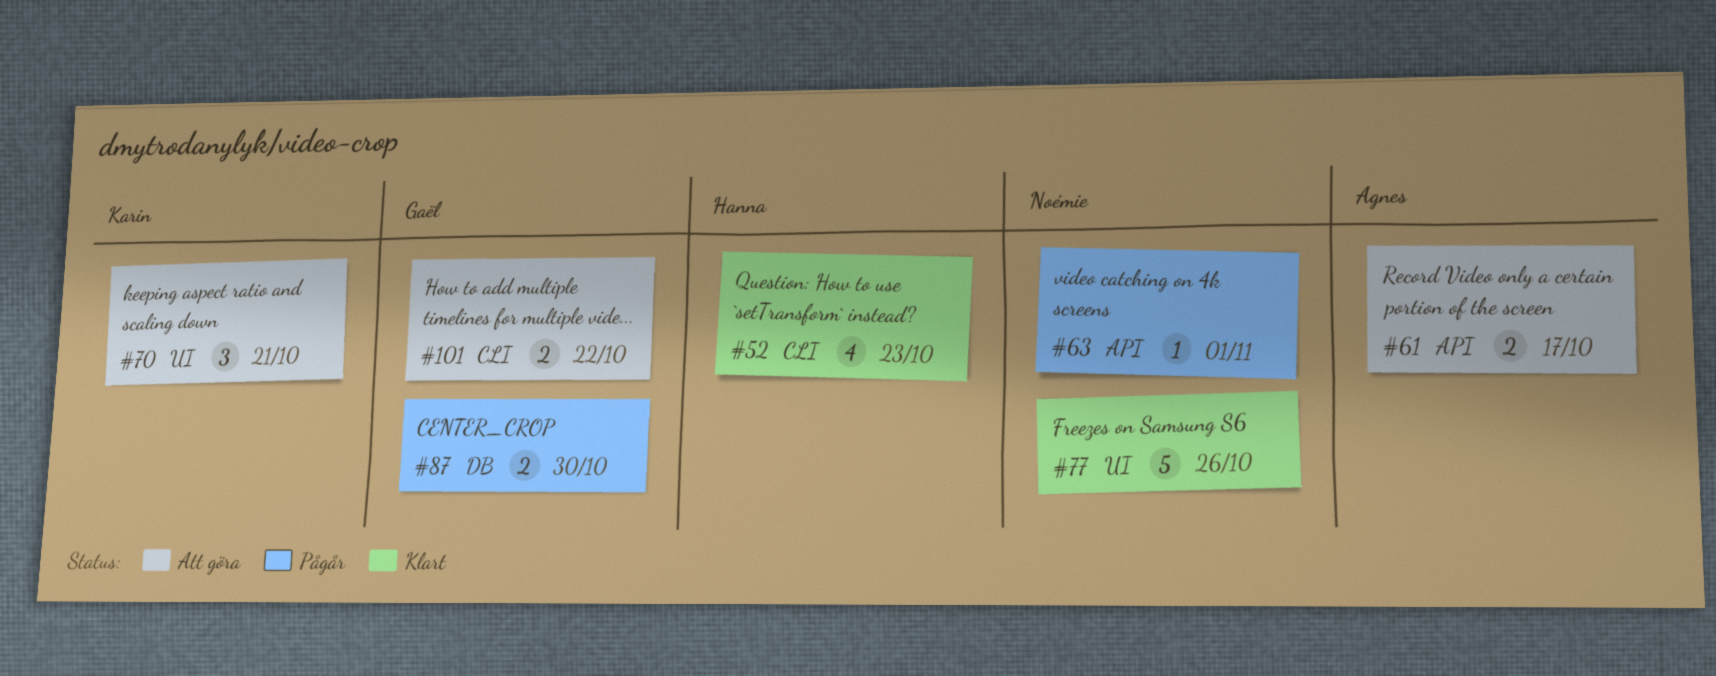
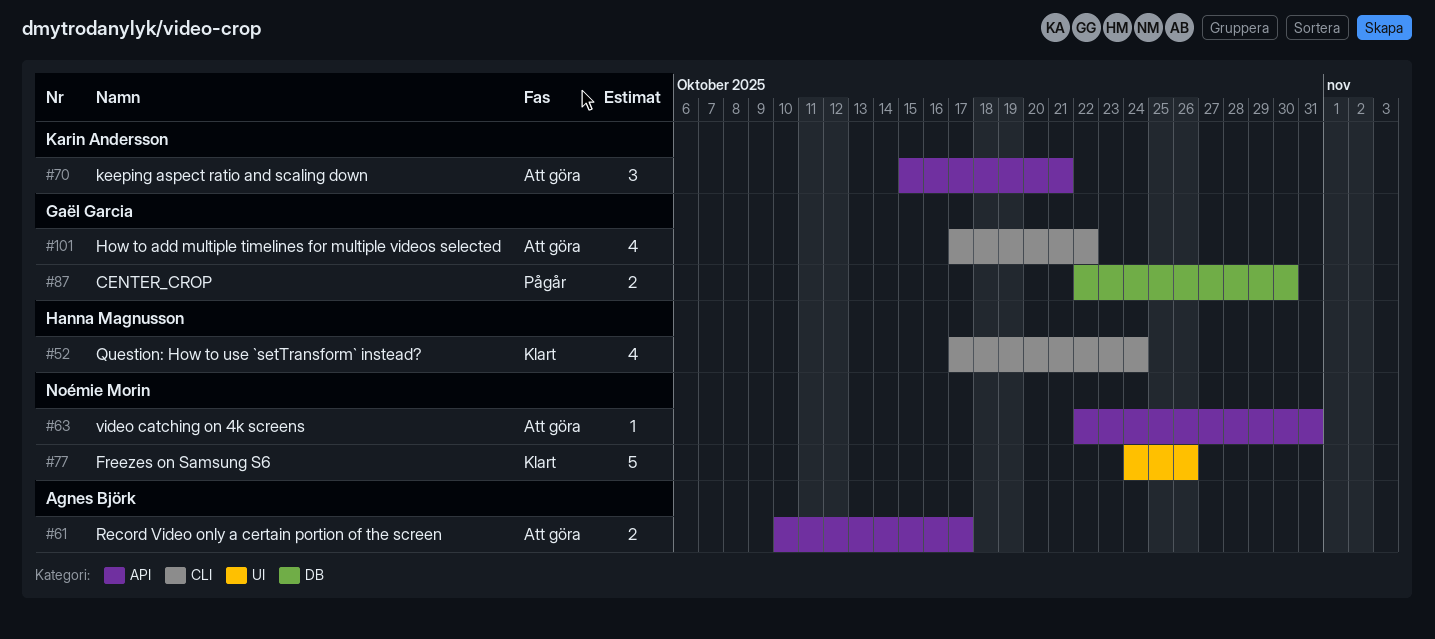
#52, due: Oct 23 -> Oct 24
#63, status: Pågår -> Att göra
#63, due: Nov 1 -> Oct 31
#70, label: UI -> API
#101, estimate: 2 -> 4

